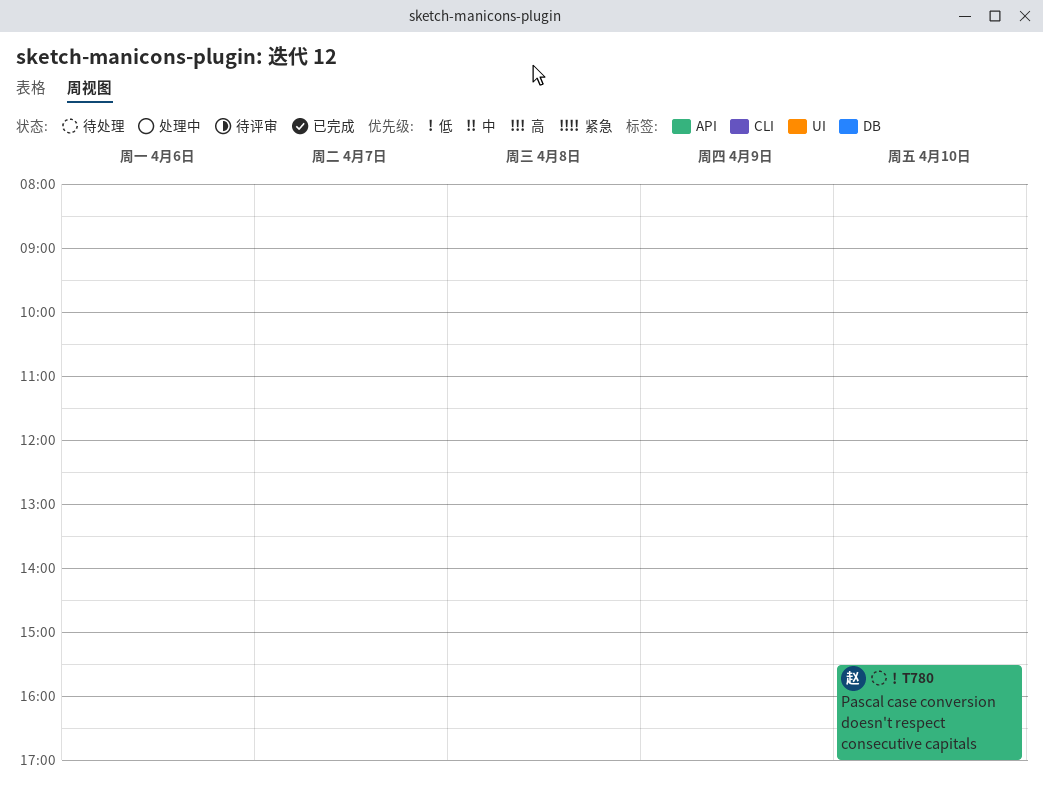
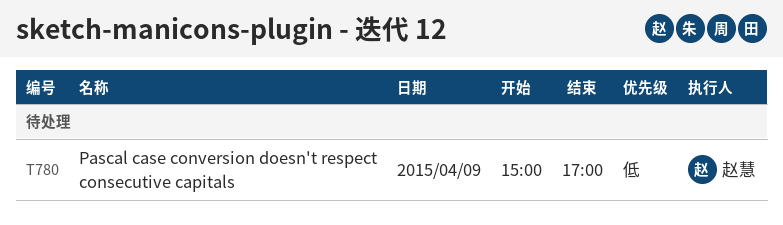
T780, day: Apr 10 -> Apr 9
T780, begins: 15:30 -> 15:00

